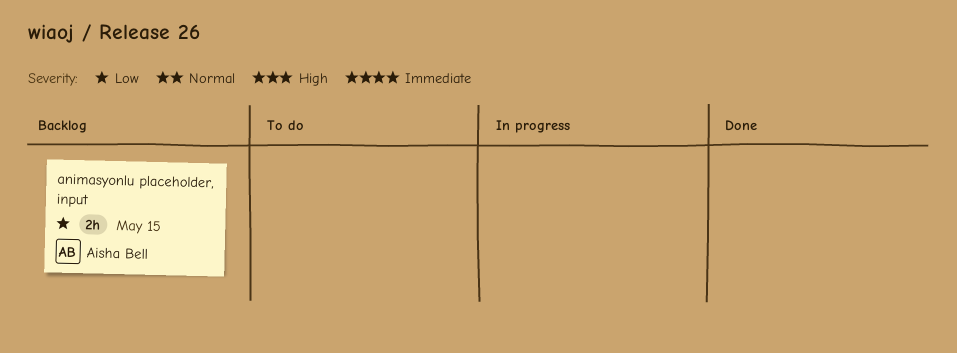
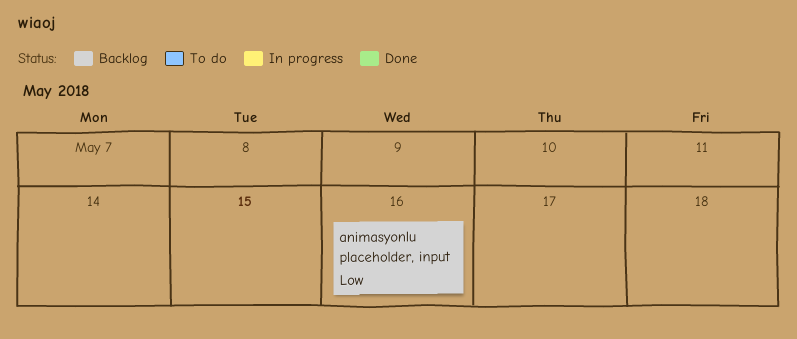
animasyonlu placeholder, input, due: May 15 -> May 16

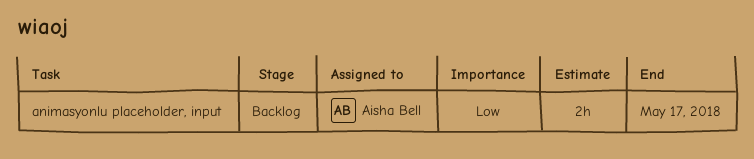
animasyonlu placeholder, input, due: May 16 -> May 17

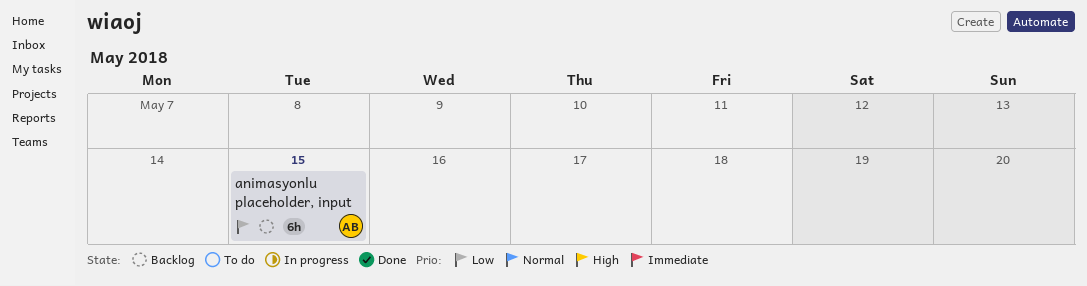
animasyonlu placeholder, input, estimate: 2h -> 6h
animasyonlu placeholder, input, due: May 17 -> May 15

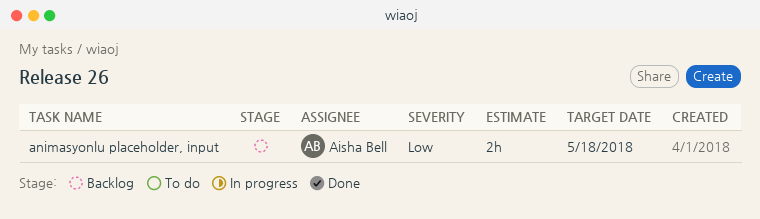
animasyonlu placeholder, input, estimate: 6h -> 2h
animasyonlu placeholder, input, due: May 15 -> May 18

